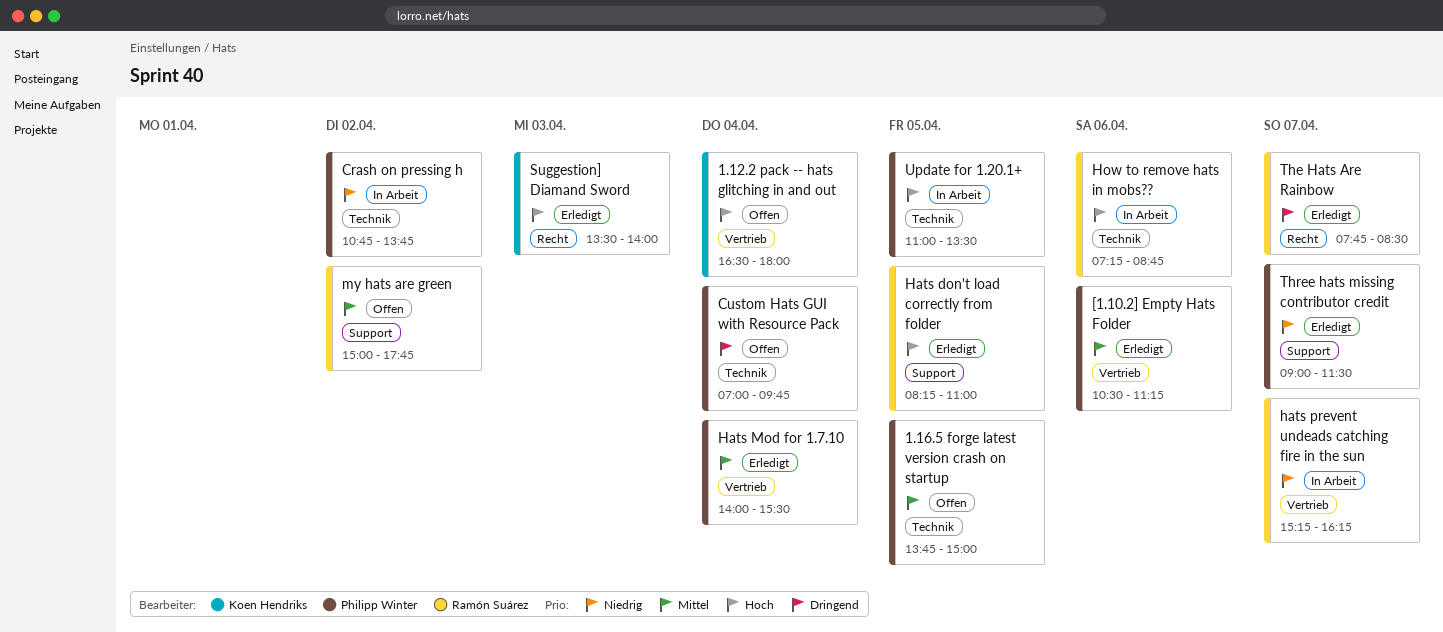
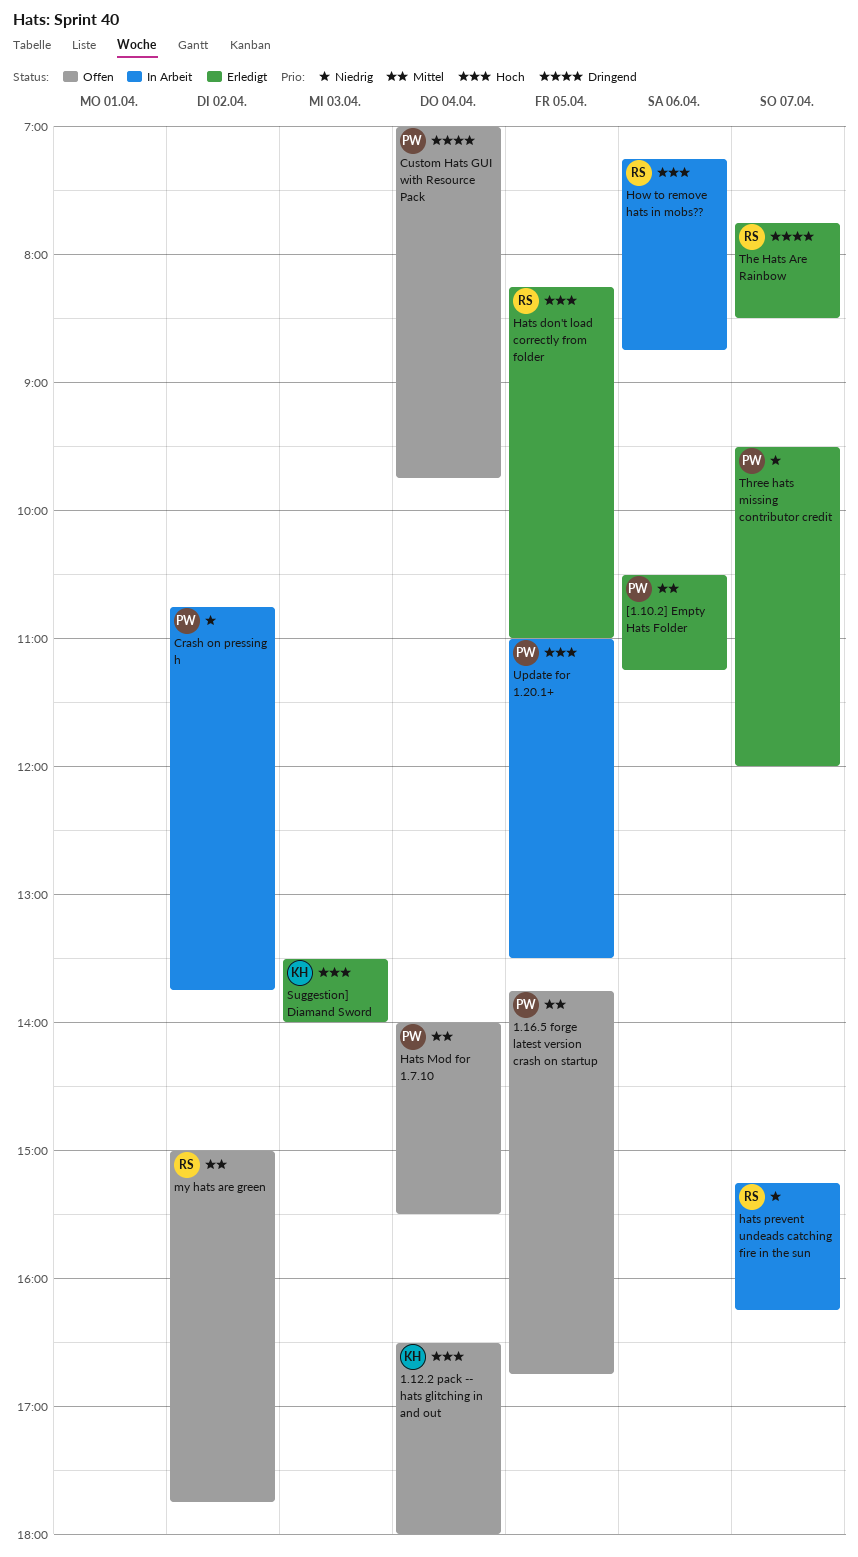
1.16.5 forge latest version crash on startup, ends: 15:00 -> 16:45
Hats Mod for 1.7.10, status: Erledigt -> Offen
Three hats missing contributor credit, begins: 09:00 -> 09:30
Three hats missing contributor credit, ends: 11:30 -> 12:00

